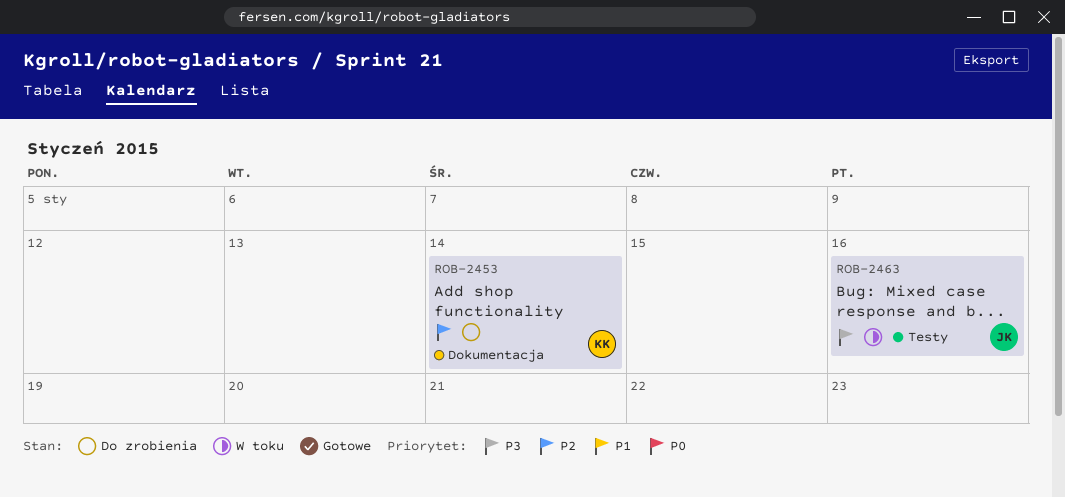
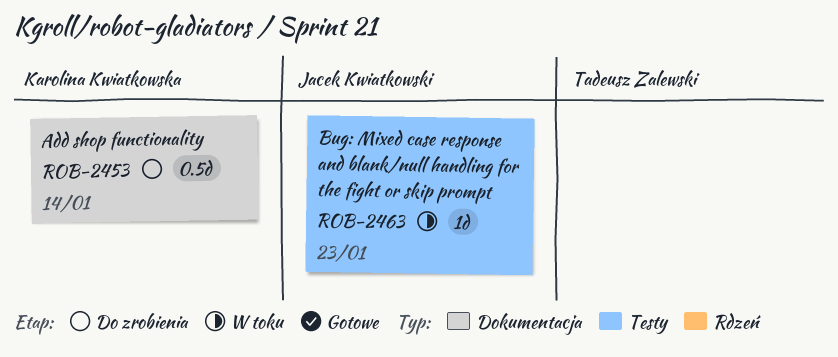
ROB-2463, due: Jan 16 -> Jan 23

